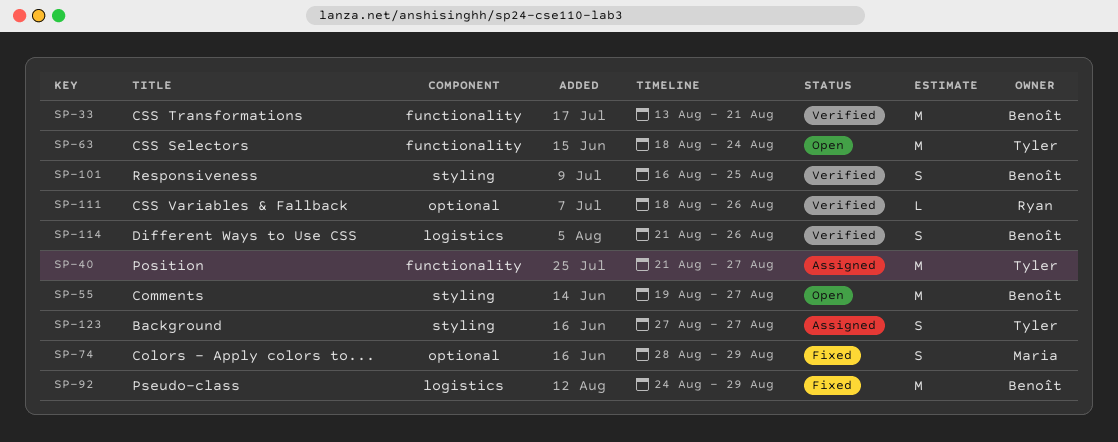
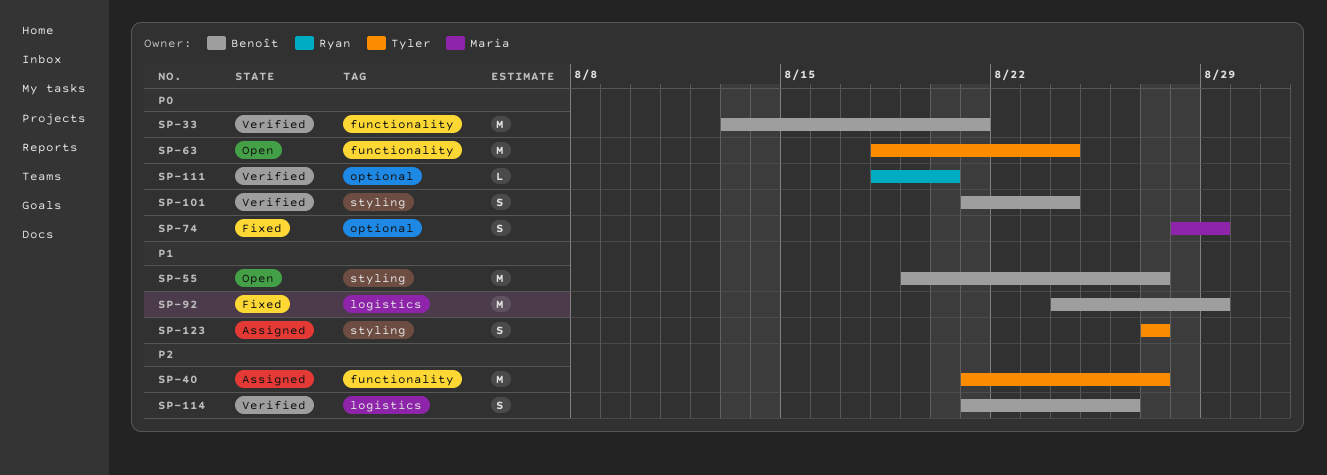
SP-101, start: Aug 16 -> Aug 21
SP-101, due: Aug 25 -> Aug 24
SP-111, due: Aug 26 -> Aug 20

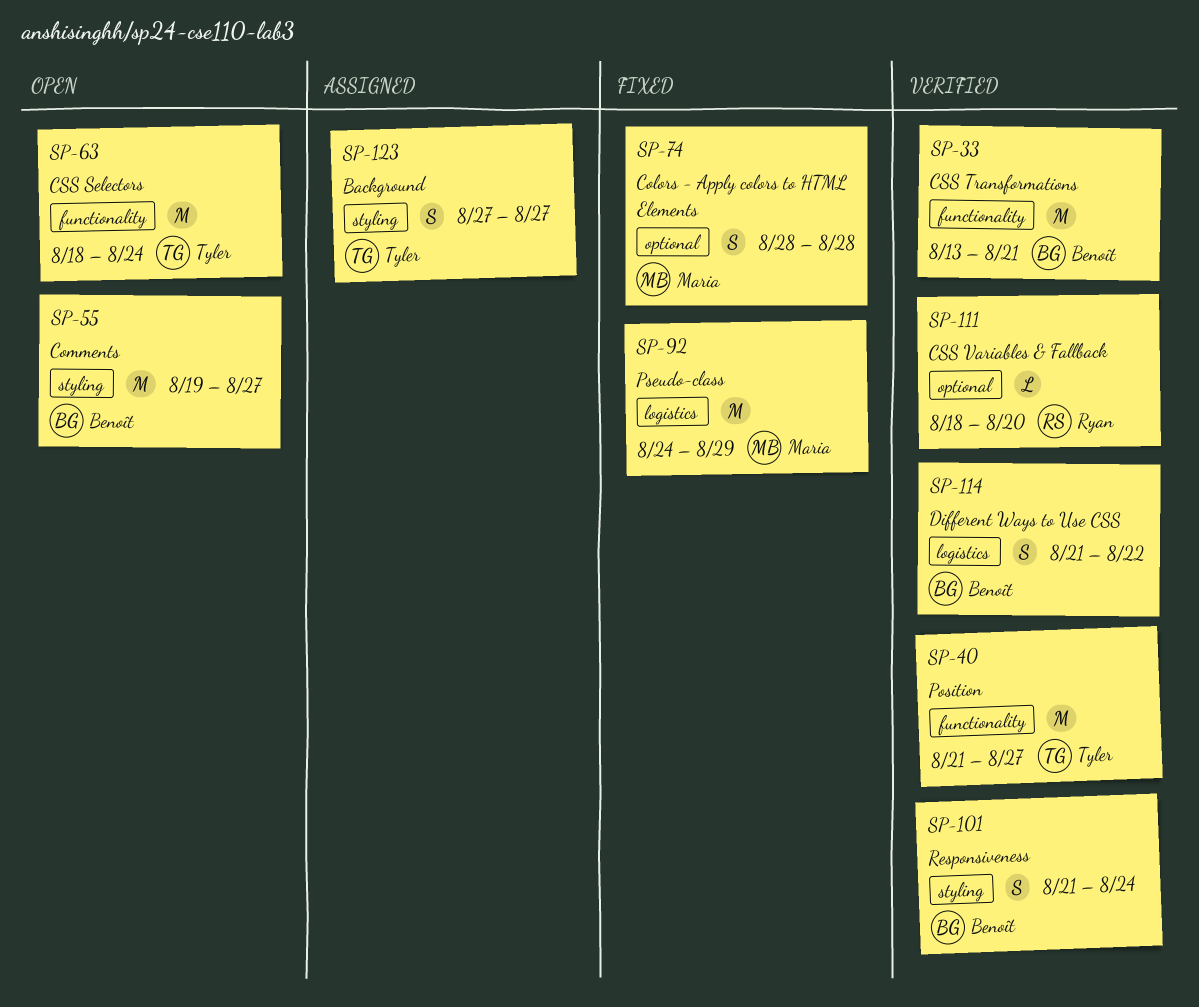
SP-40, status: Assigned -> Verified
SP-74, due: Aug 29 -> Aug 28
SP-92, owner: Benoît -> Maria
SP-114, due: Aug 26 -> Aug 22

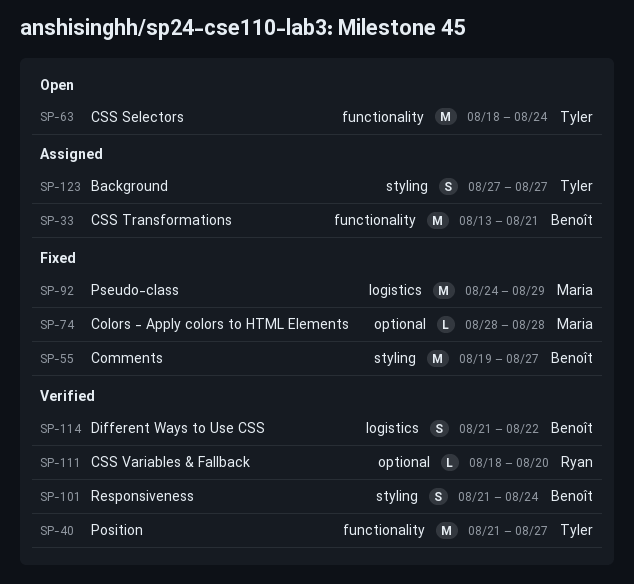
SP-33, status: Verified -> Assigned
SP-55, status: Open -> Fixed
SP-74, estimate: S -> L

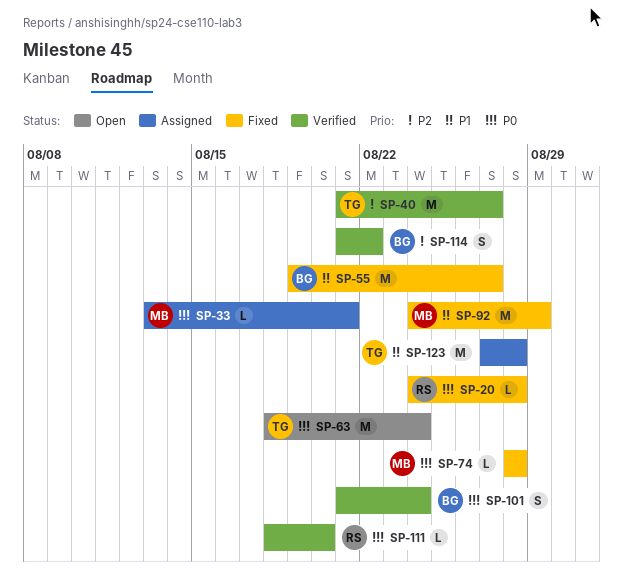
SP-20: none -> present
SP-33, owner: Benoît -> Maria
SP-33, estimate: M -> L
SP-123, estimate: S -> M
SP-123, due: Aug 27 -> Aug 28

